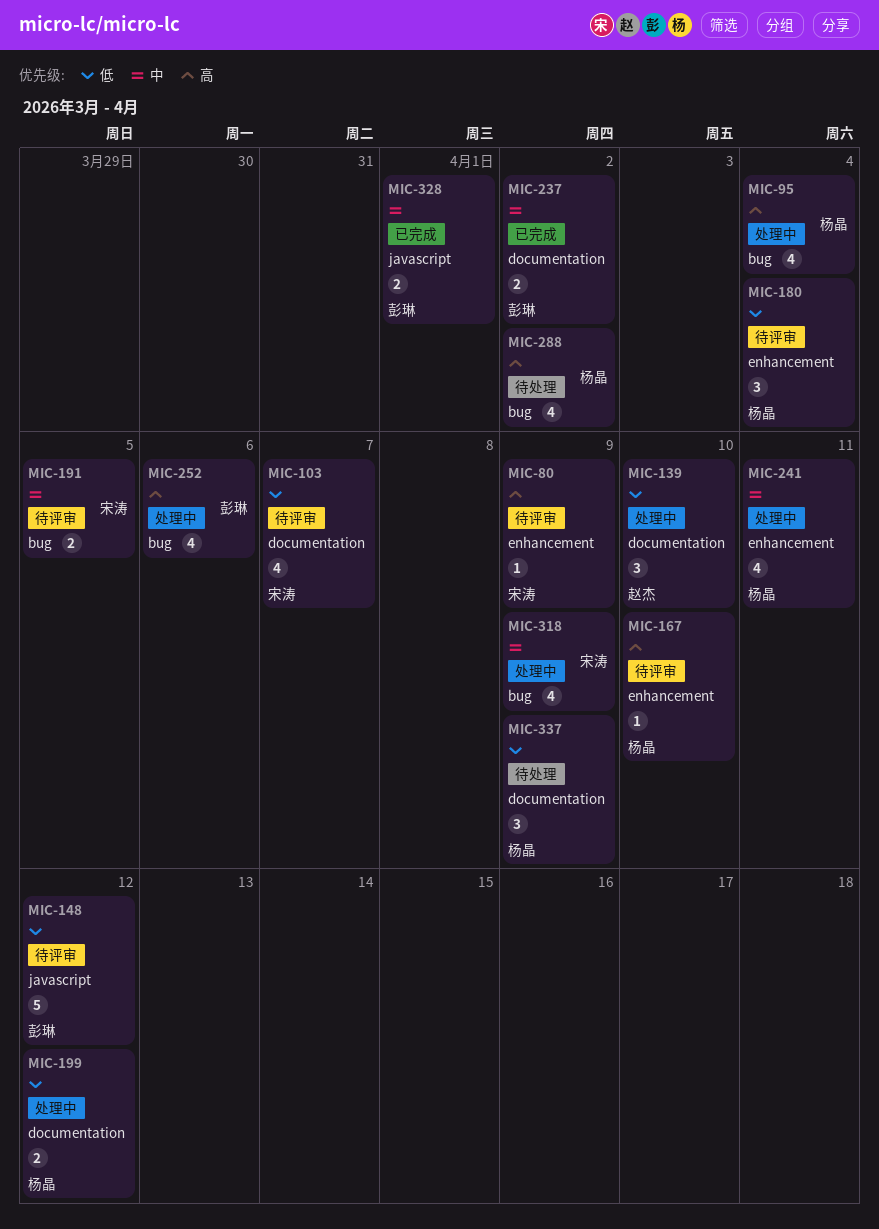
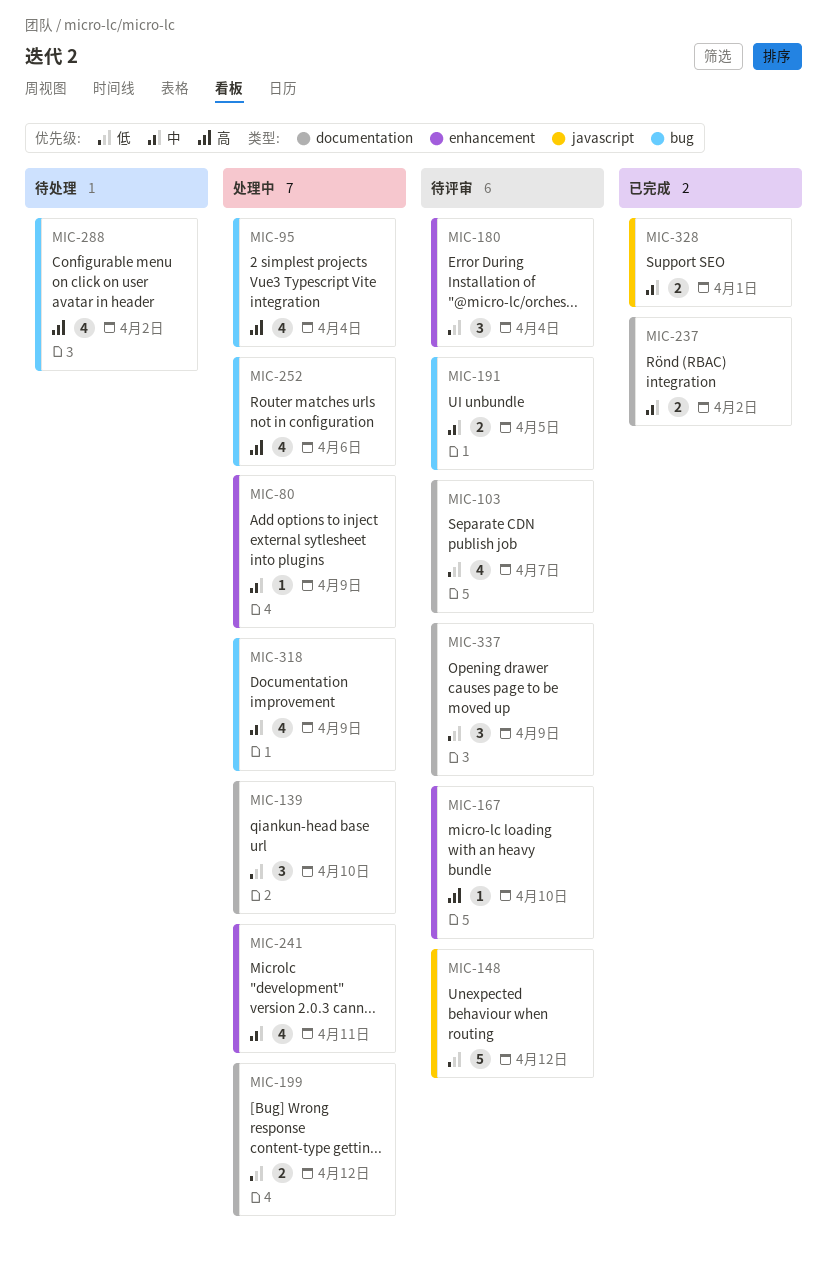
MIC-80, status: 待评审 -> 处理中
MIC-80, priority: 高 -> 中
MIC-337, status: 待处理 -> 待评审

